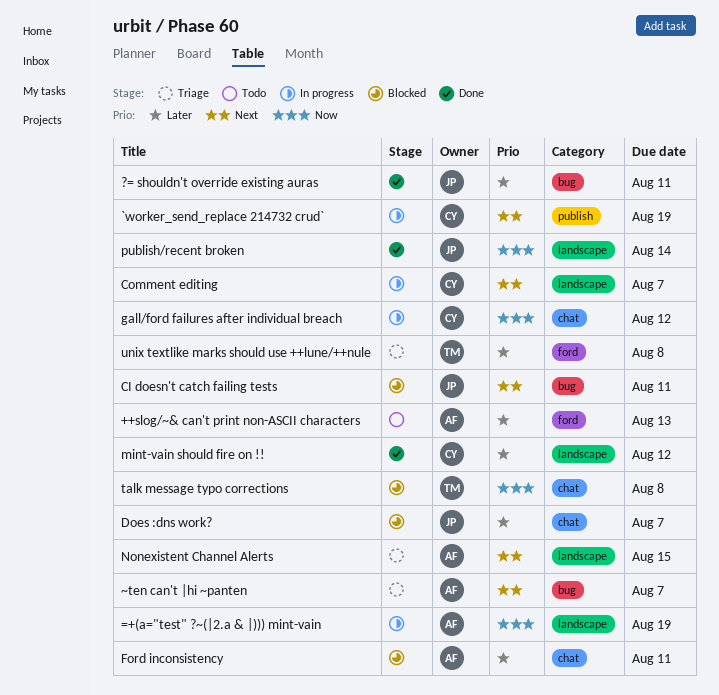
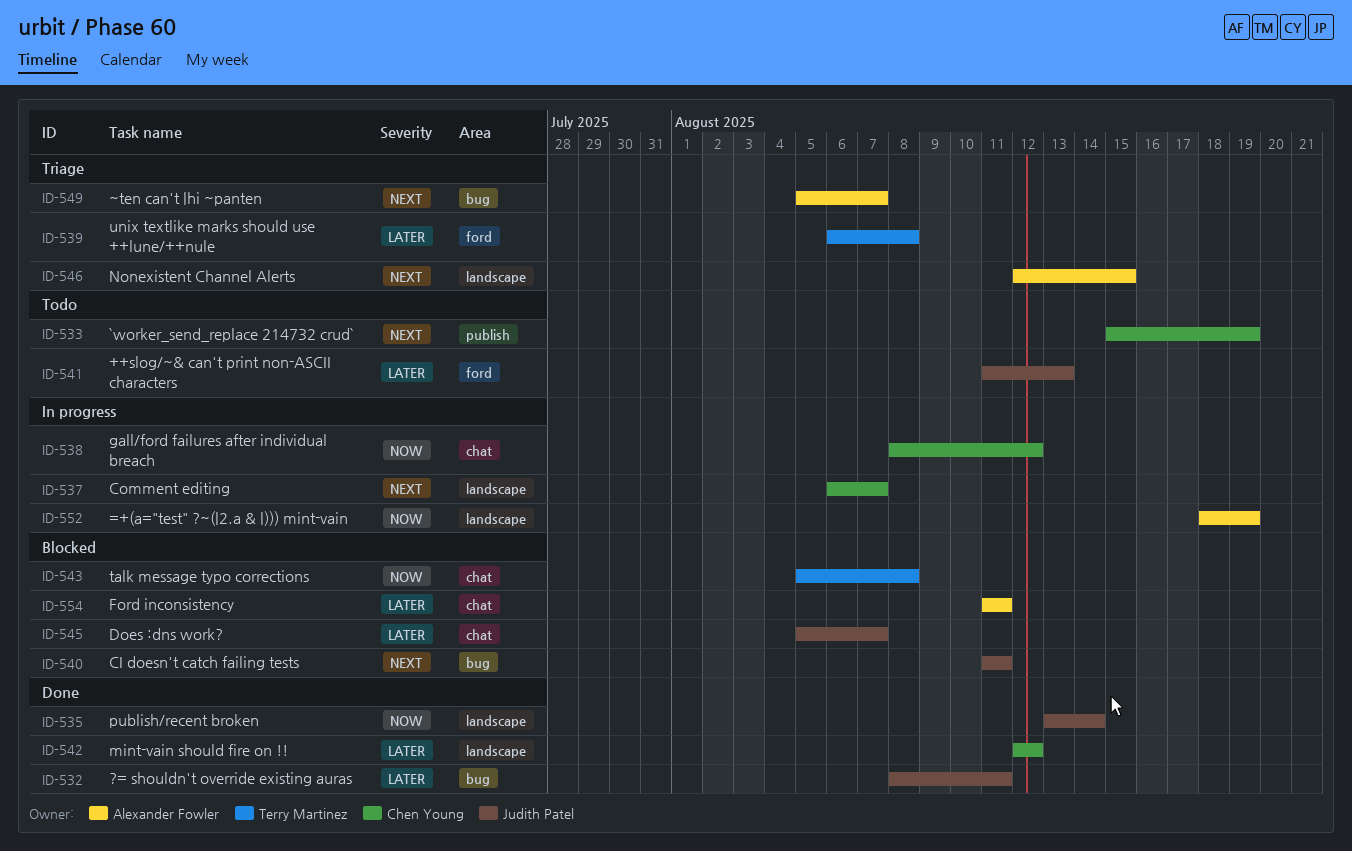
++slog/~& can't print non-ASCII characters, owner: Alexander Fowler -> Judith Patel
`worker_send_replace 214732 crud`, status: In progress -> Todo

